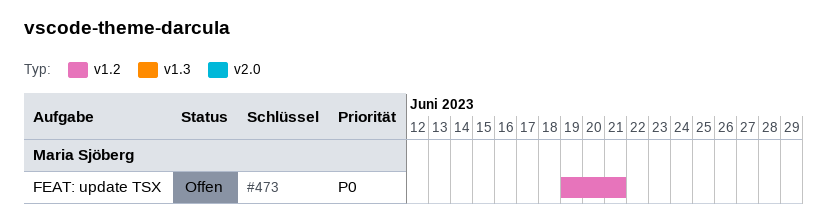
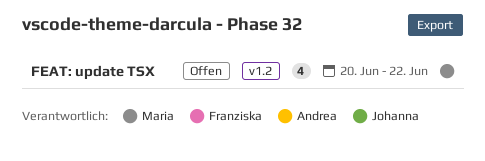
FEAT: update TSX, start: Jun 19 -> Jun 20
FEAT: update TSX, due: Jun 21 -> Jun 22

